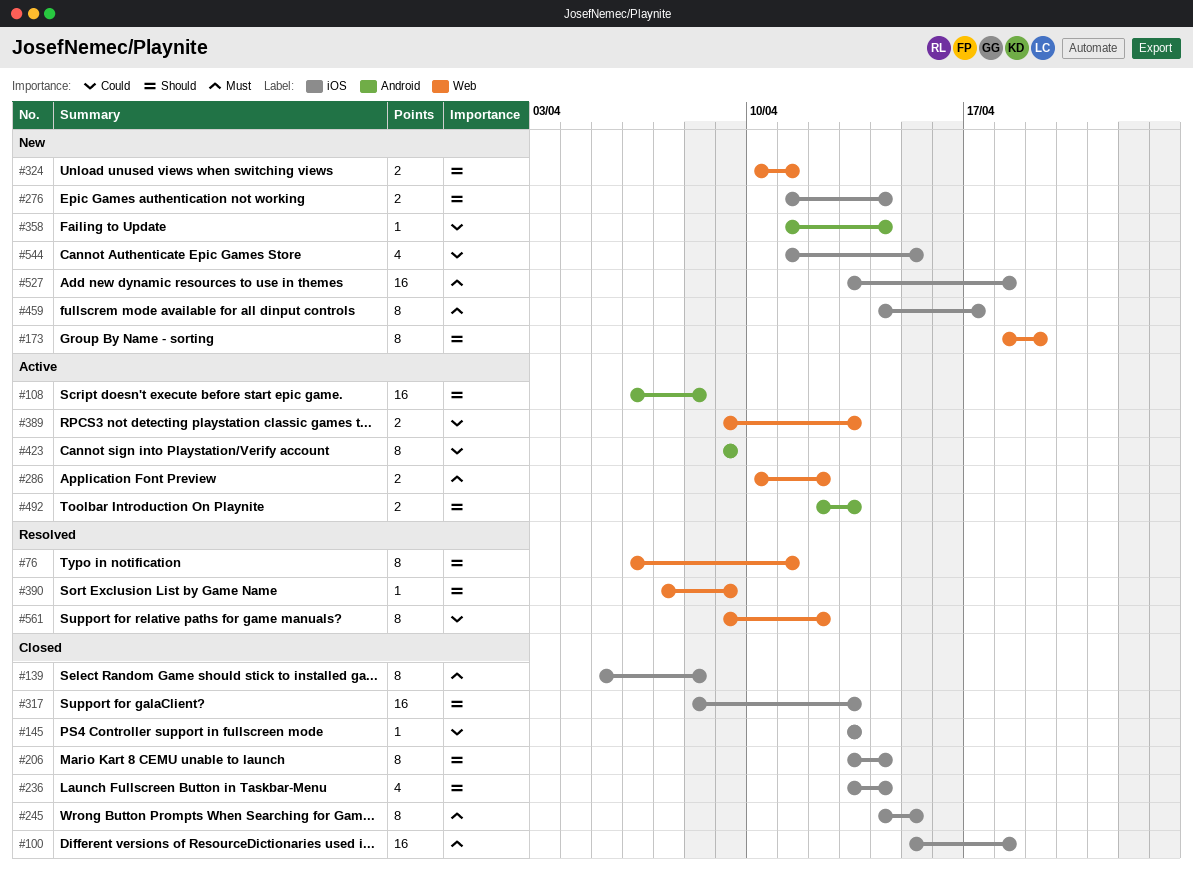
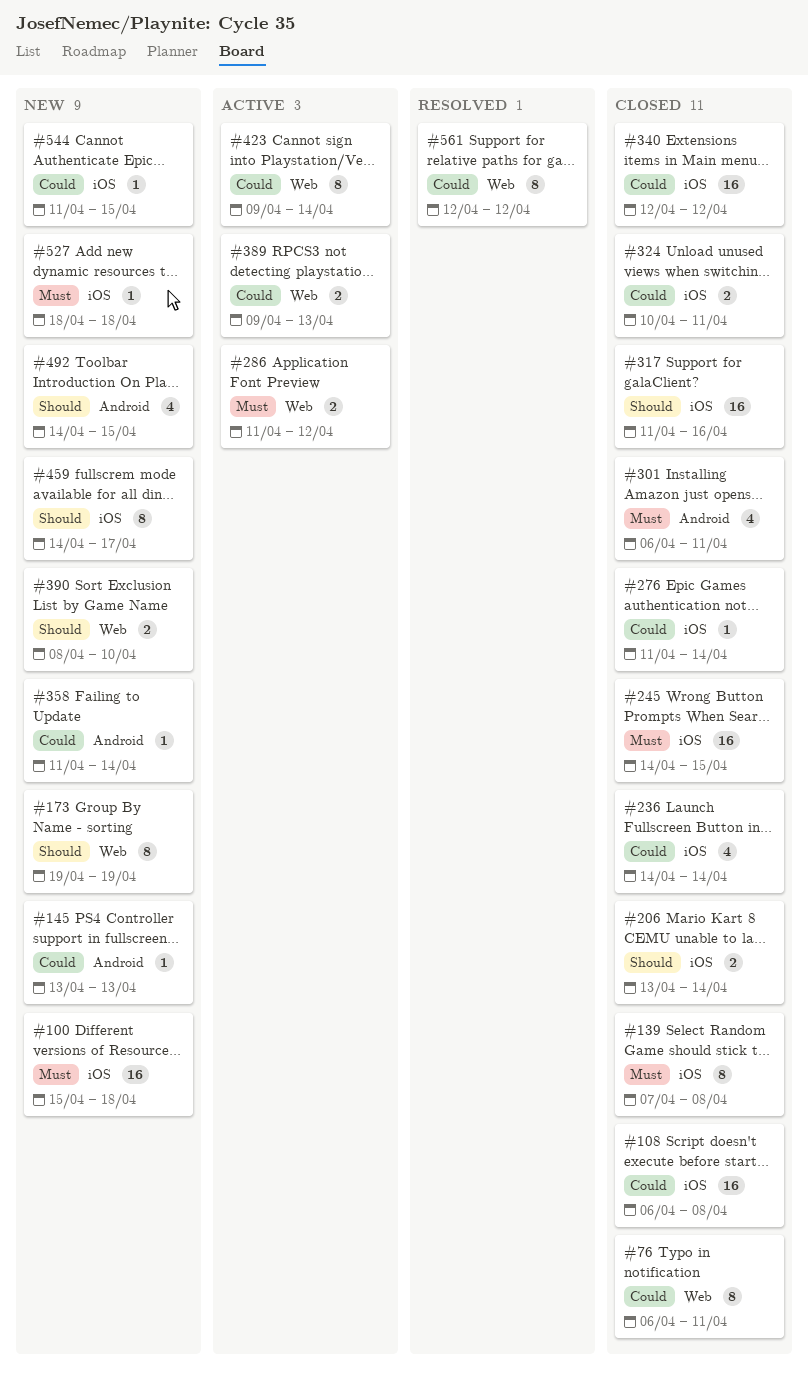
#76, status: Resolved -> Closed
#76, priority: Should -> Could
#100, status: Closed -> New
#108, status: Active -> Closed
#108, priority: Should -> Could
#108, label: Android -> iOS
#139, start: Apr 5 -> Apr 7
#145, status: Closed -> New
#145, label: iOS -> Android
#173, start: Apr 18 -> Apr 19
#206, estimate: 8 -> 2
#236, priority: Should -> Could
#236, start: Apr 13 -> Apr 14
#245, estimate: 8 -> 16
#276, status: New -> Closed
#276, priority: Should -> Could
#276, estimate: 2 -> 1
#286, start: Apr 10 -> Apr 11
#301: none -> present
#317, start: Apr 8 -> Apr 11
#317, due: Apr 13 -> Apr 16
#324, status: New -> Closed
#324, priority: Should -> Could
#324, label: Web -> iOS
#340: none -> present
#390, status: Resolved -> New
#390, estimate: 1 -> 2
#390, start: Apr 7 -> Apr 8
#390, due: Apr 9 -> Apr 10
#423, label: Android -> Web
#423, due: Apr 9 -> Apr 14
#459, priority: Must -> Should
#492, status: Active -> New
#492, estimate: 2 -> 4
#492, start: Apr 12 -> Apr 14
#492, due: Apr 13 -> Apr 15
#527, estimate: 16 -> 1
#527, start: Apr 13 -> Apr 18
#544, estimate: 4 -> 1
#561, start: Apr 9 -> Apr 12

